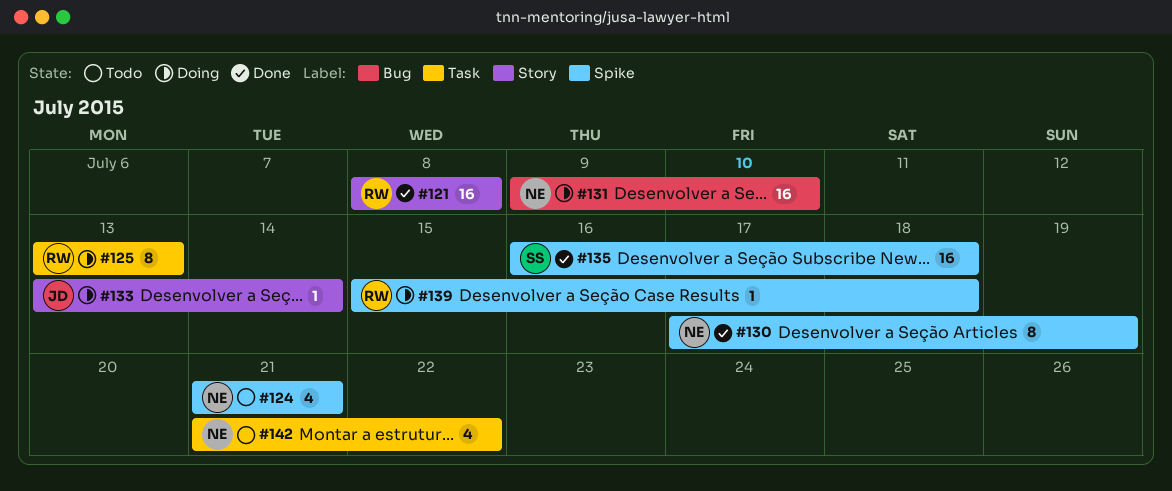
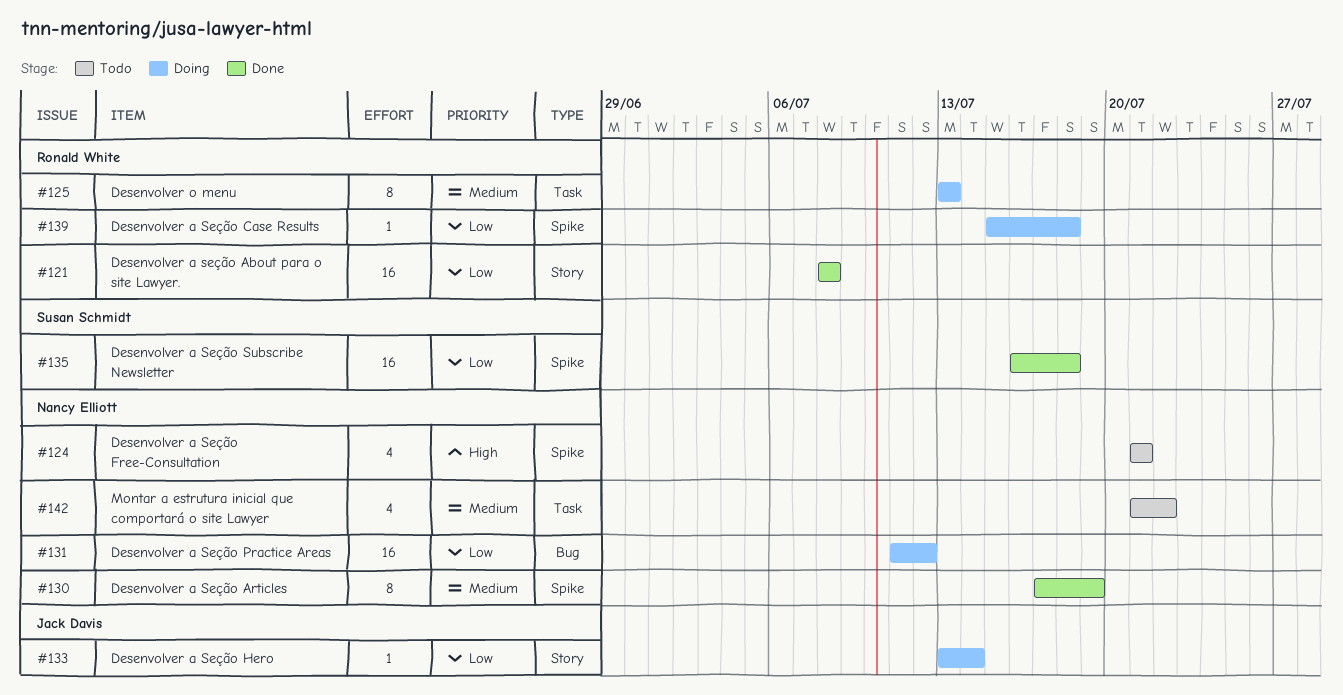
#131, start: Jul 9 -> Jul 11
#131, due: Jul 10 -> Jul 12

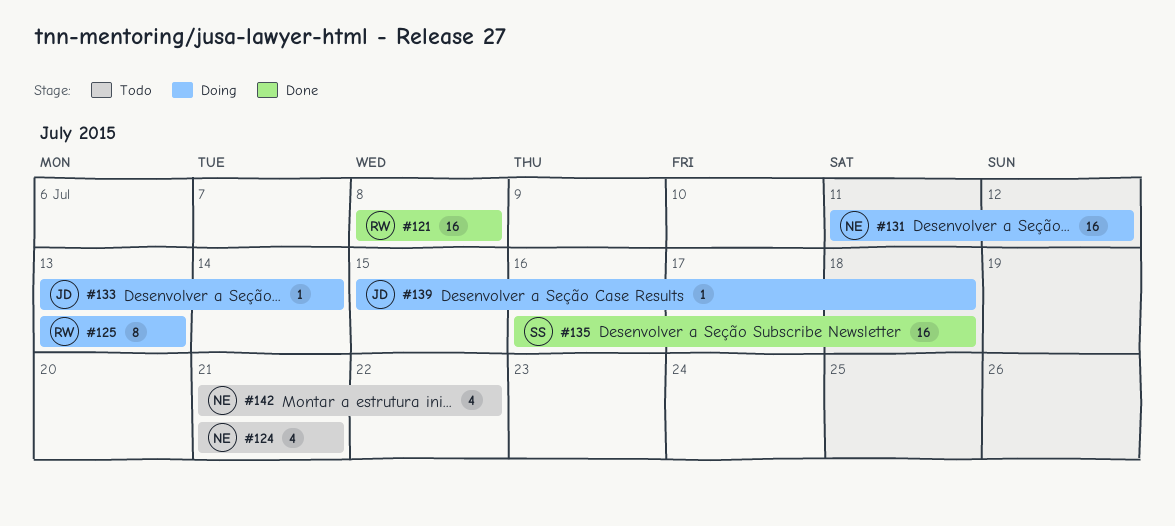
#130: present -> none
#139, owner: Ronald White -> Jack Davis

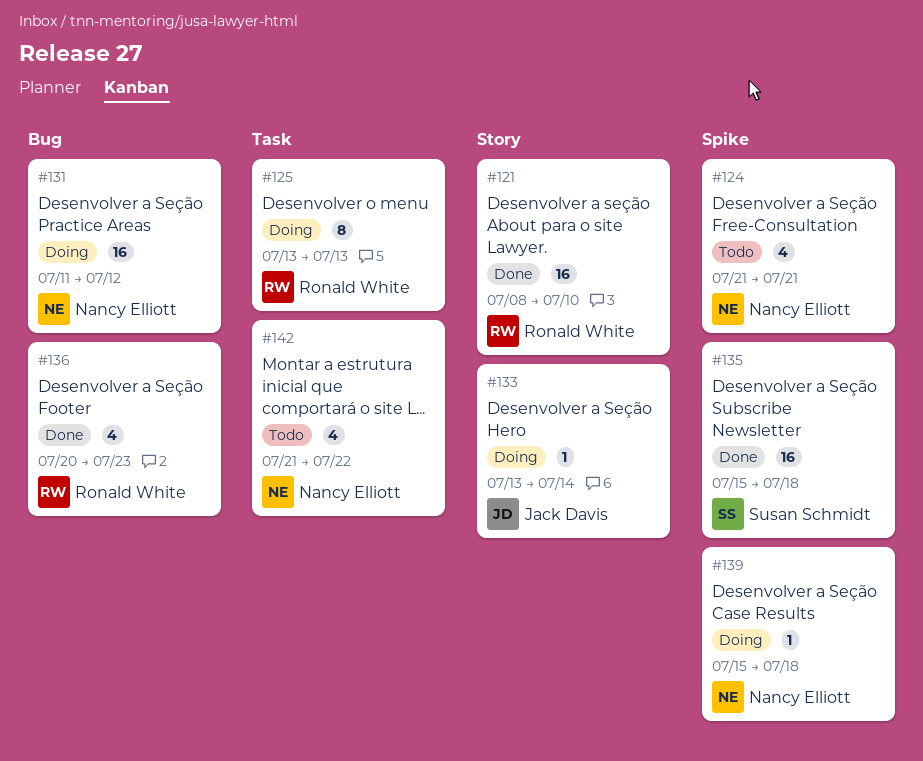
#121, due: Jul 8 -> Jul 10
#135, start: Jul 16 -> Jul 15
#136: none -> present
#139, owner: Jack Davis -> Nancy Elliott

